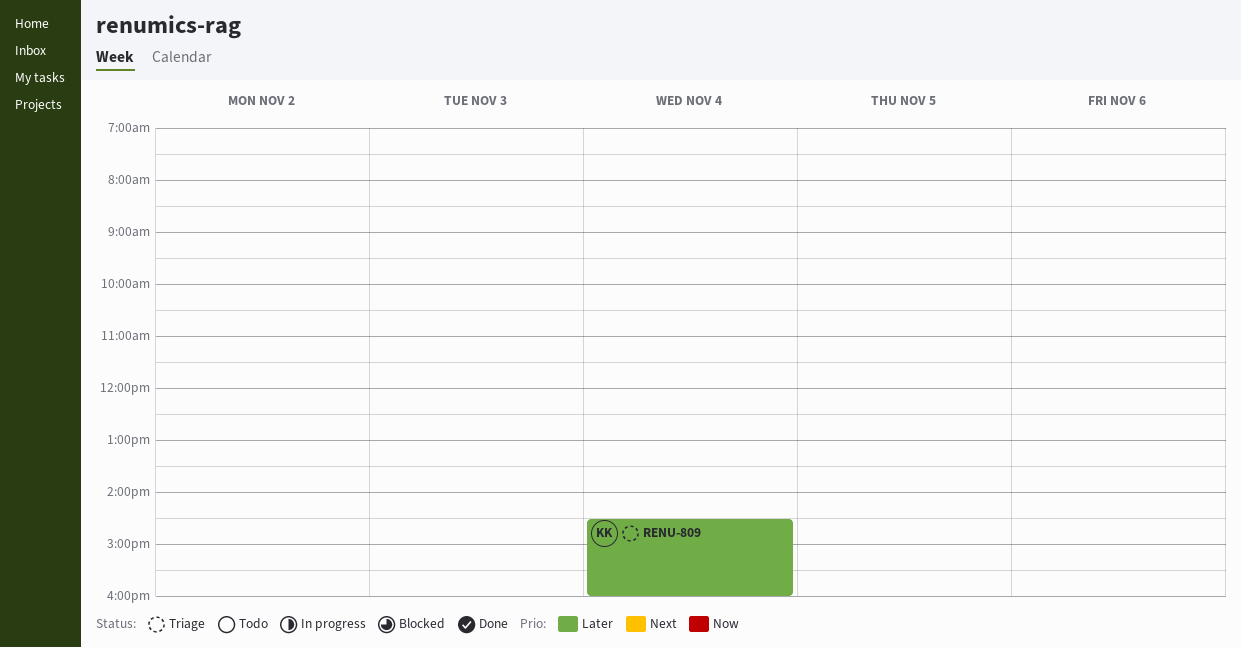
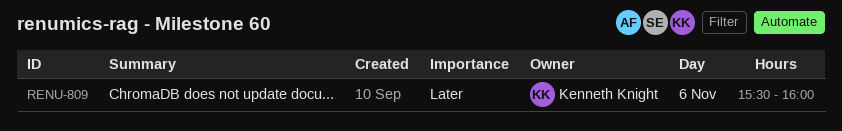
RENU-809, day: Nov 4 -> Nov 6
RENU-809, begins: 14:30 -> 15:30

